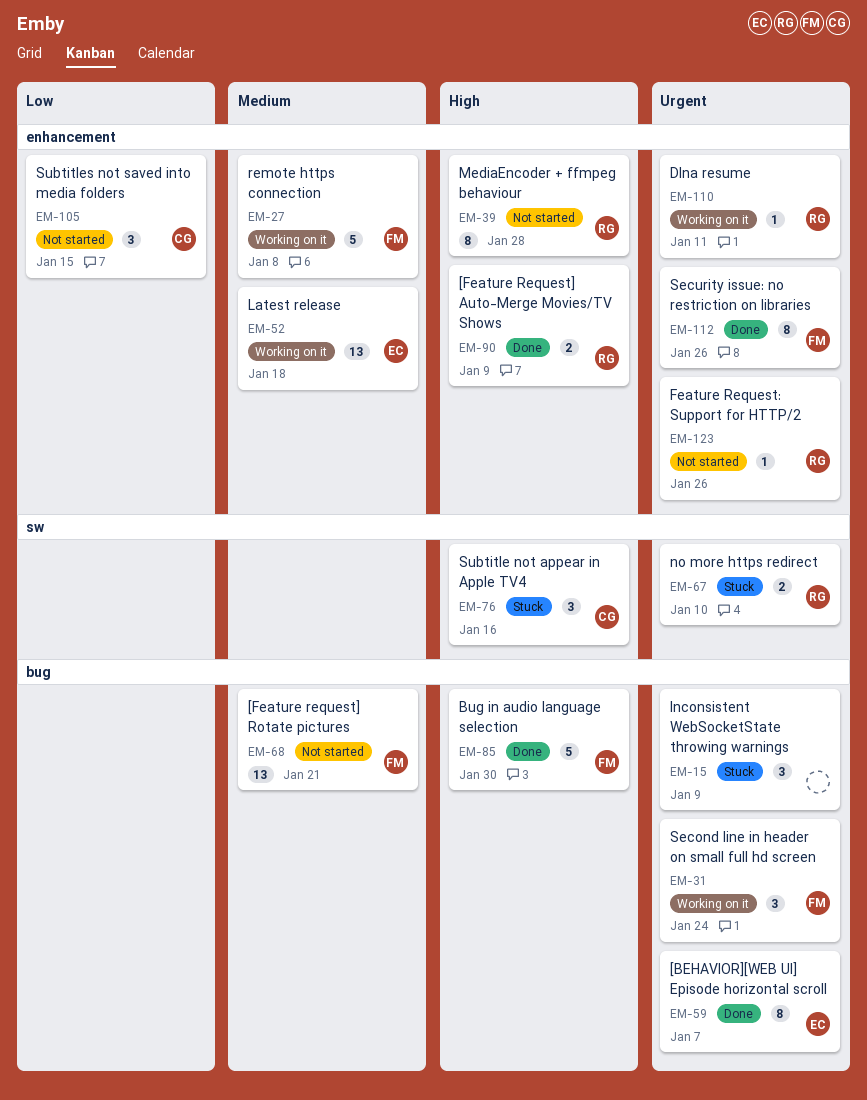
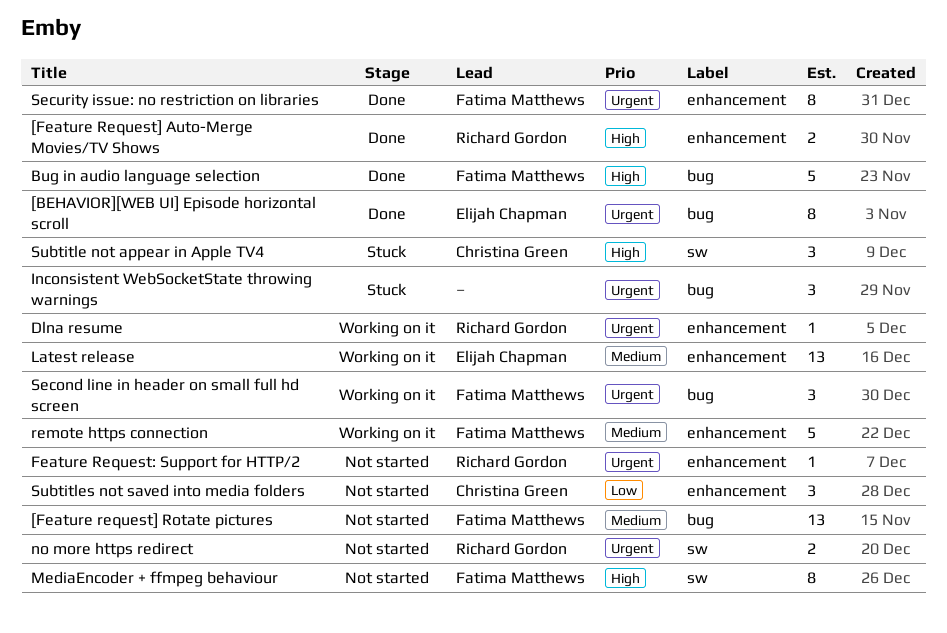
MediaEncoder + ffmpeg behaviour, owner: Richard Gordon -> Fatima Matthews
MediaEncoder + ffmpeg behaviour, label: enhancement -> sw
no more https redirect, status: Stuck -> Not started

